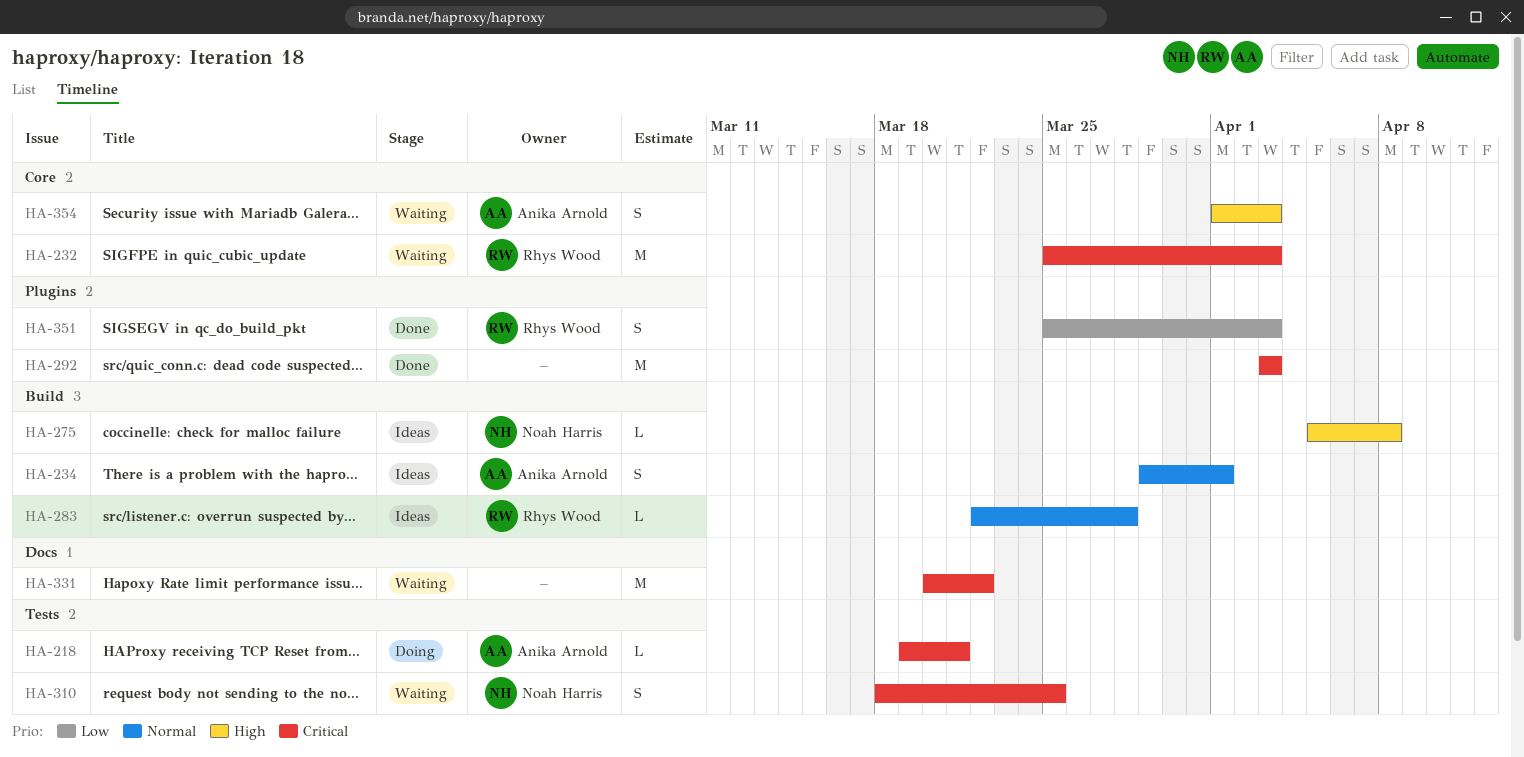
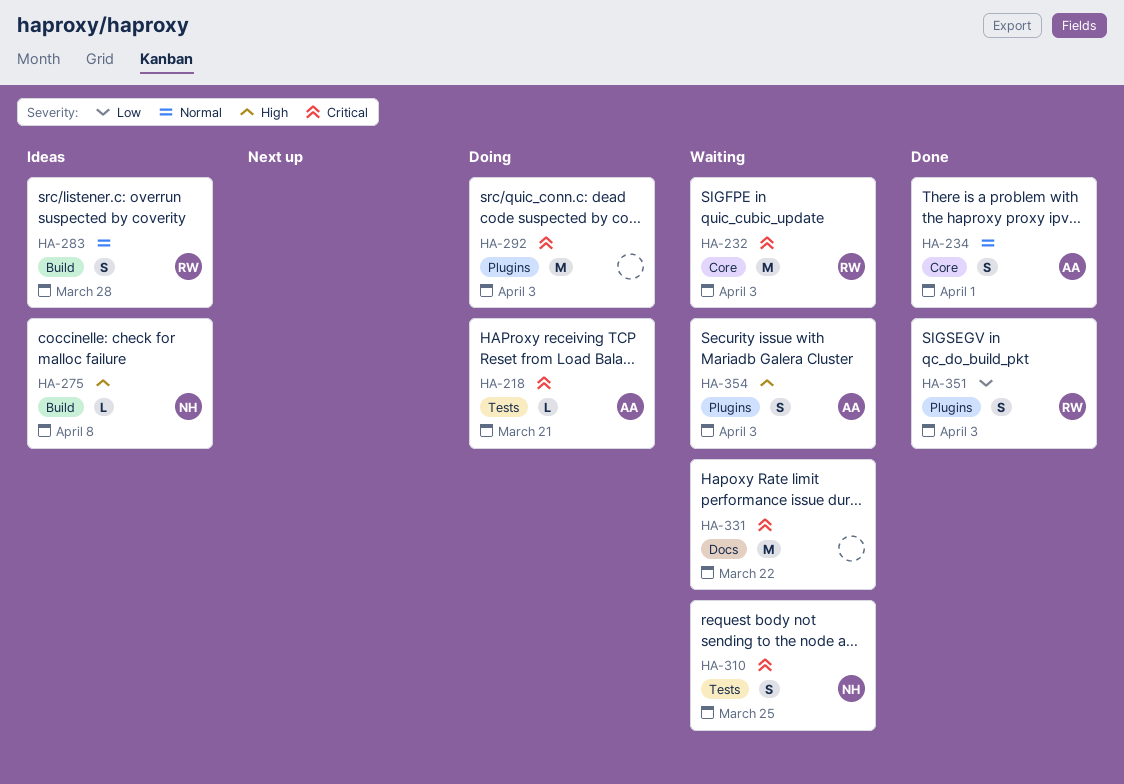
HA-234, status: Ideas -> Done
HA-234, label: Build -> Core
HA-283, estimate: L -> S
HA-292, status: Done -> Doing
HA-354, label: Core -> Plugins

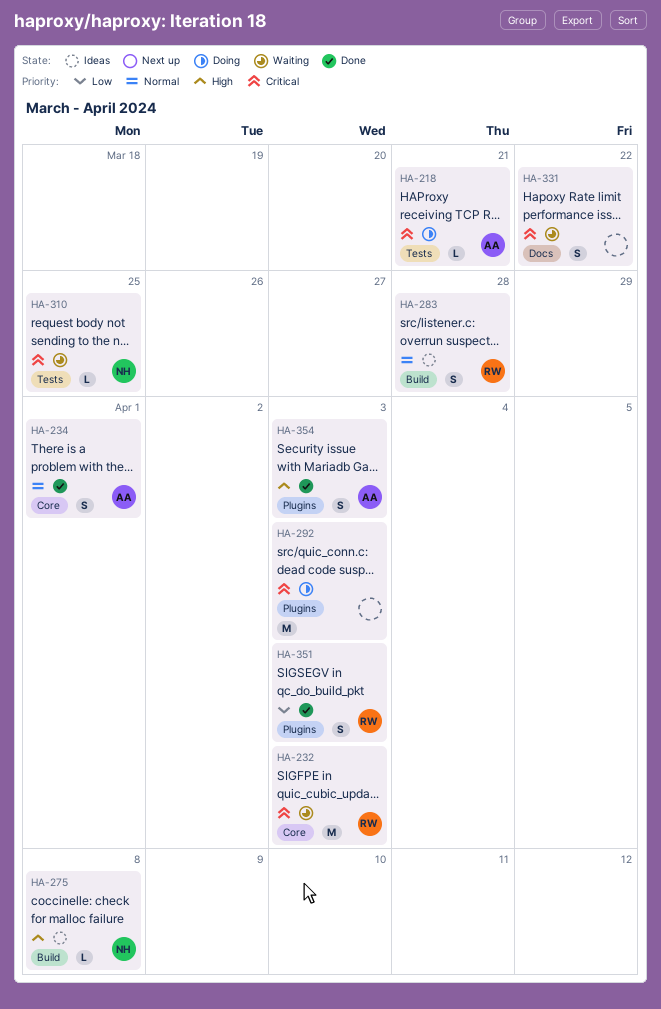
HA-310, estimate: S -> L
HA-331, estimate: M -> S
HA-354, status: Waiting -> Done

